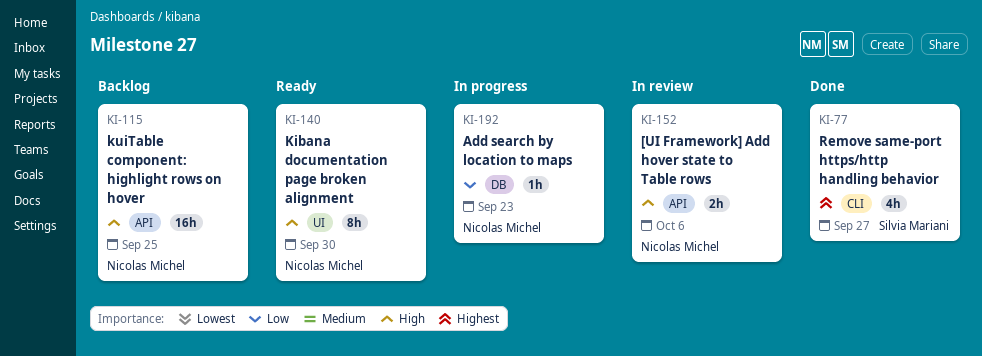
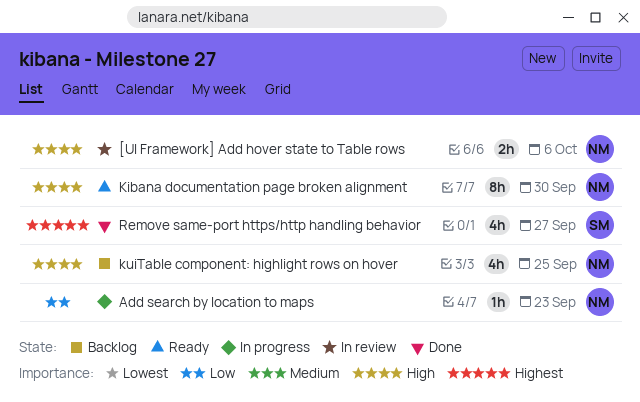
kuiTable component: highlight rows on hover, estimate: 16h -> 4h

